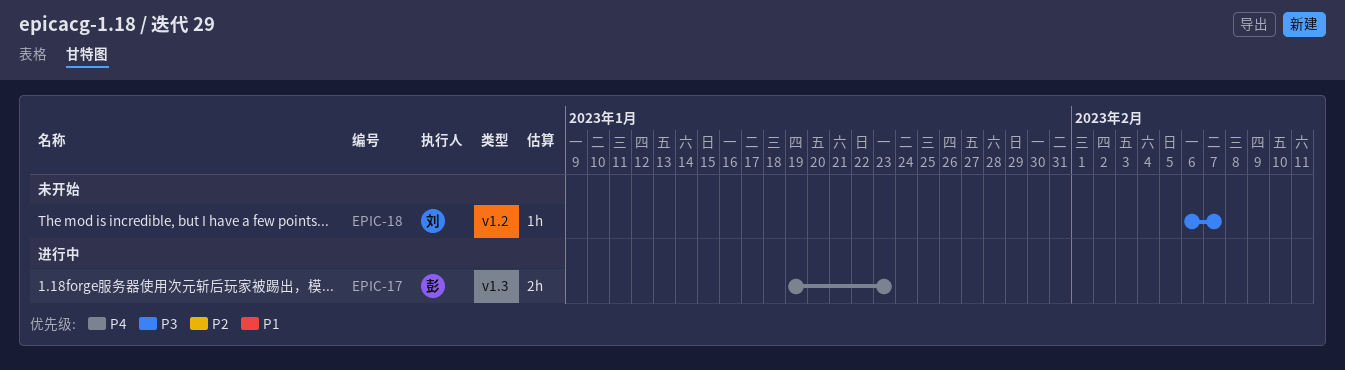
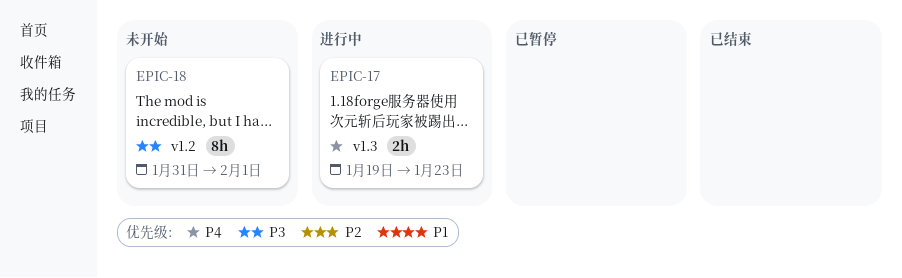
EPIC-18, estimate: 1h -> 8h
EPIC-18, start: Feb 6 -> Jan 31
EPIC-18, due: Feb 7 -> Feb 1

